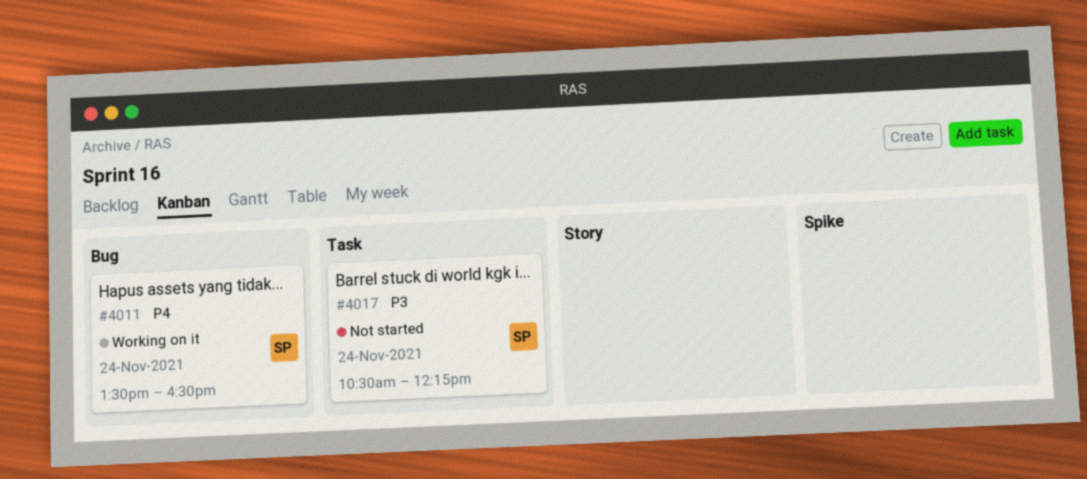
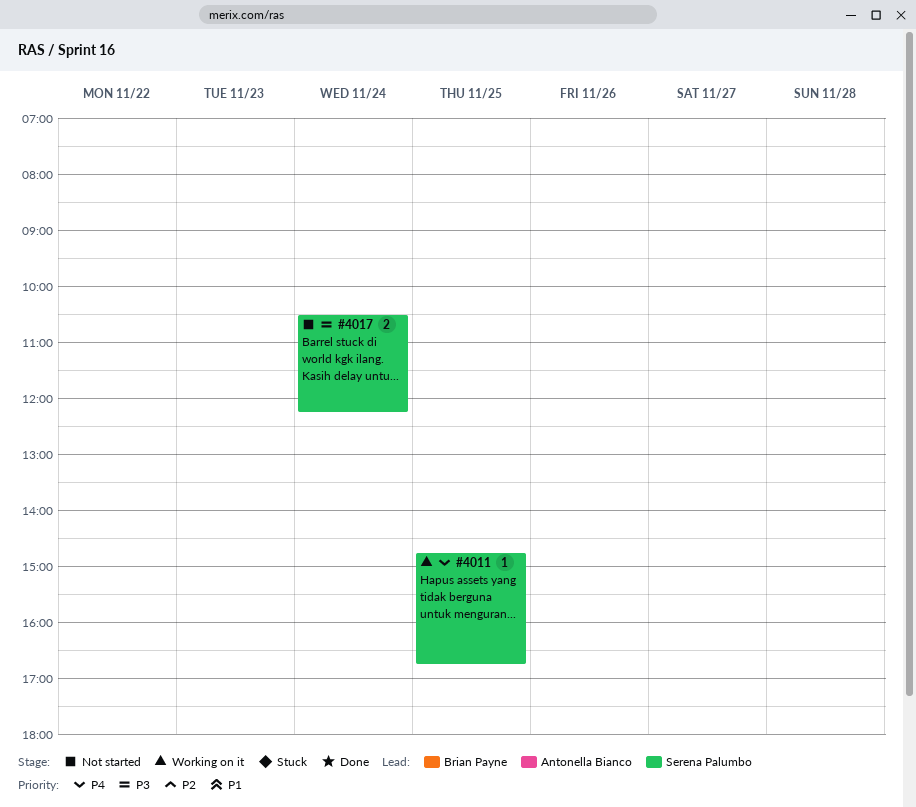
#4011, day: Nov 24 -> Nov 25
#4011, begins: 13:30 -> 14:45
#4011, ends: 16:30 -> 16:45

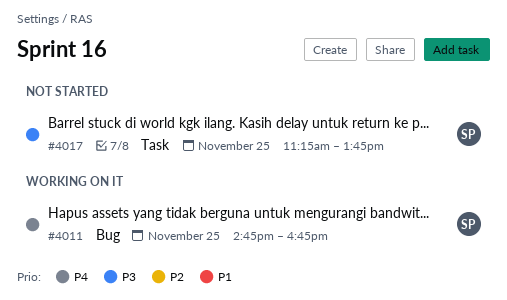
#4017, day: Nov 24 -> Nov 25
#4017, begins: 10:30 -> 11:15
#4017, ends: 12:15 -> 13:45

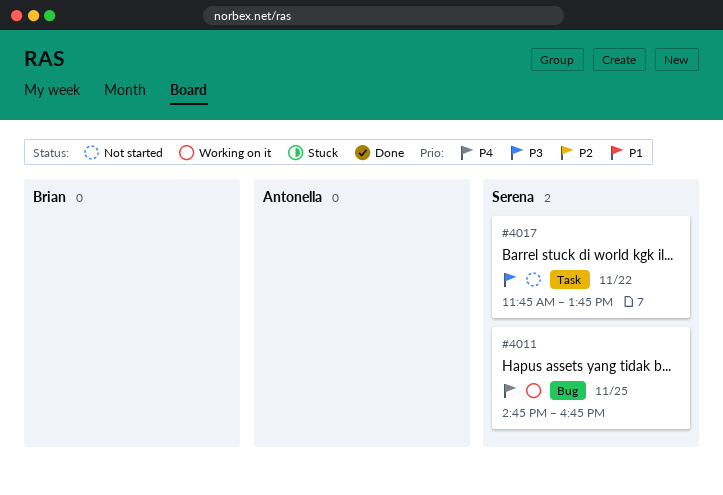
#4017, day: Nov 25 -> Nov 22
#4017, begins: 11:15 -> 11:45

